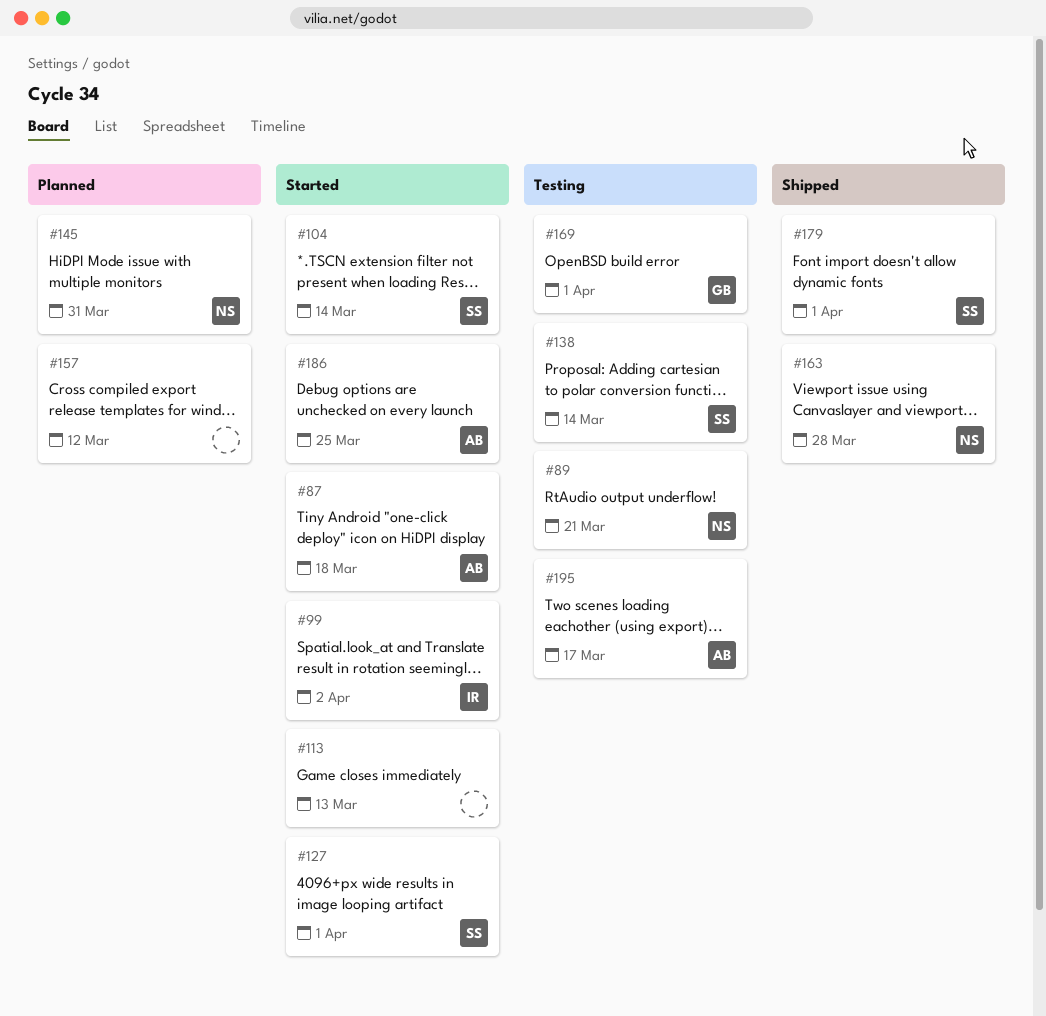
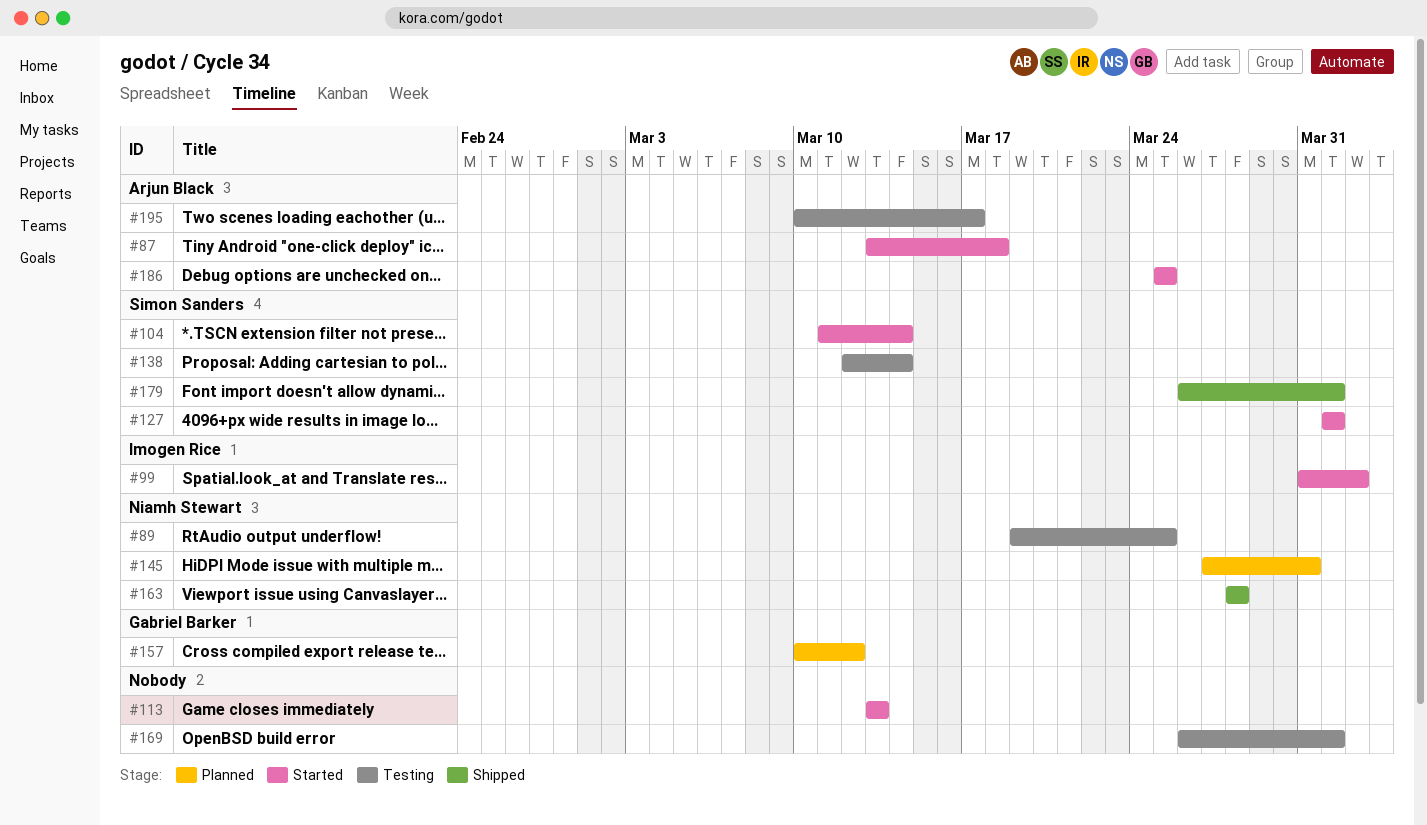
#89, due: Mar 21 -> Mar 25
#157, owner: none -> Gabriel Barker
#169, owner: Gabriel Barker -> none

